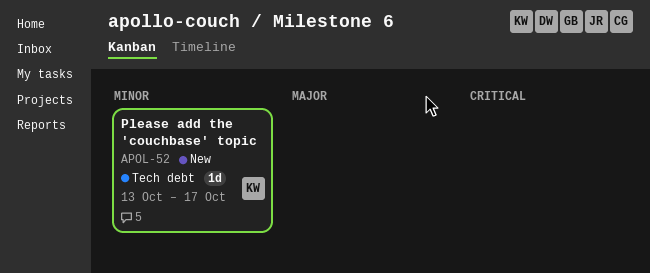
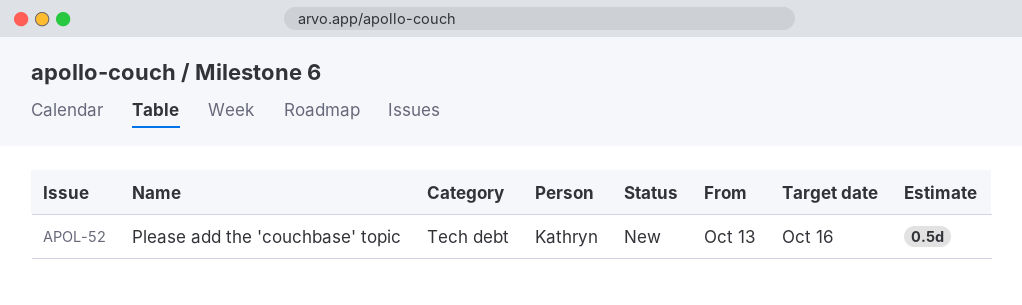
APOL-52, estimate: 1d -> 0.5d
APOL-52, due: Oct 17 -> Oct 16

